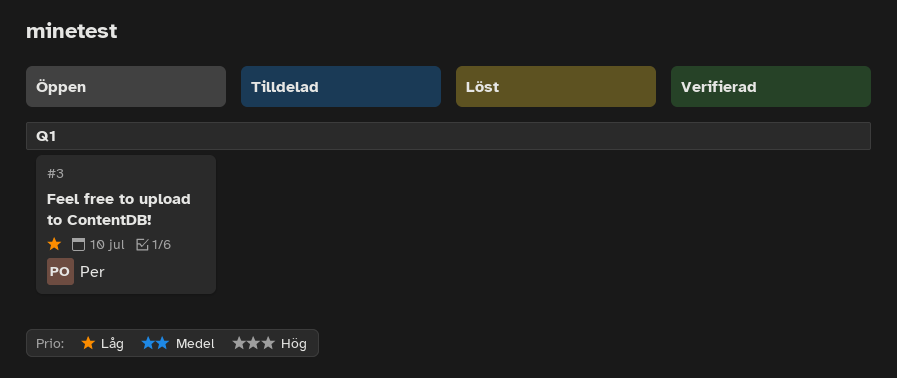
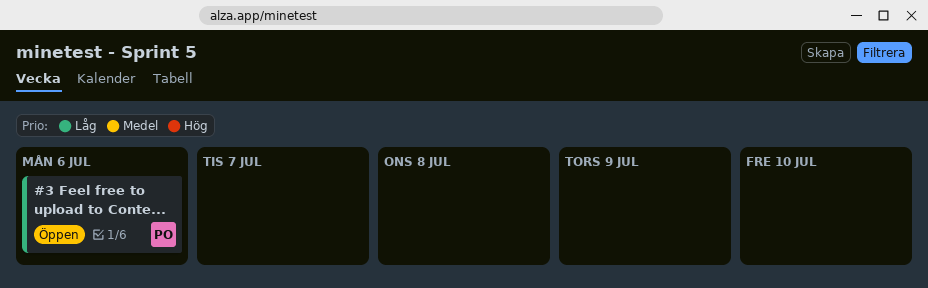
#3, due: Jul 10 -> Jul 6

